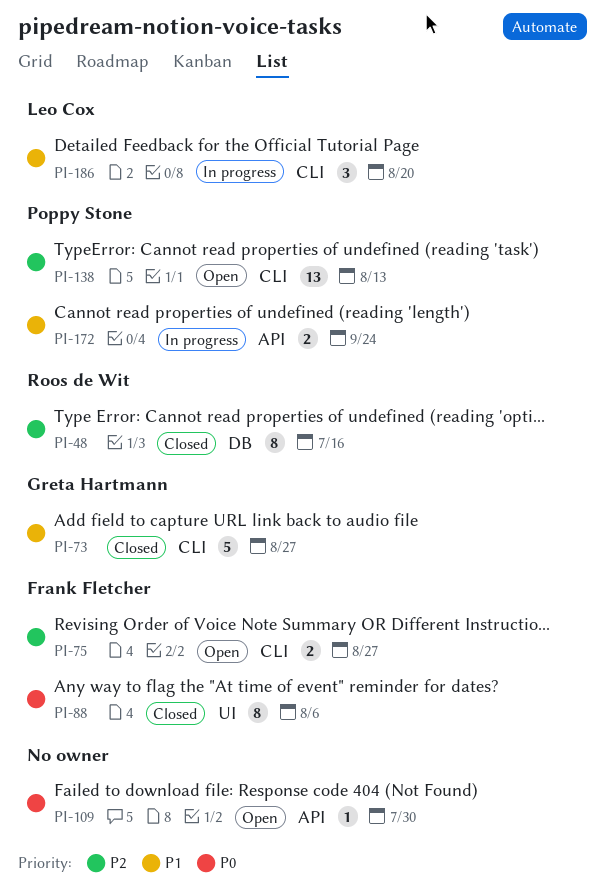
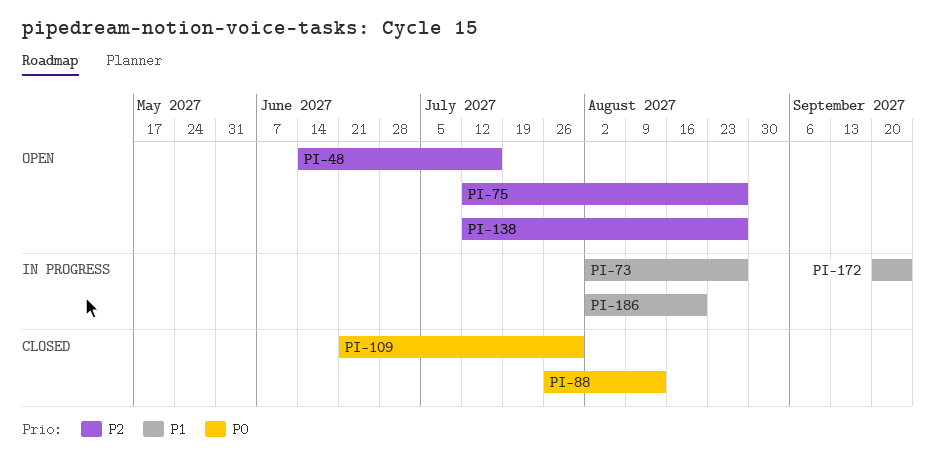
PI-48, status: Closed -> Open
PI-73, status: Closed -> In progress
PI-88, due: Aug 6 -> Aug 13
PI-109, status: Open -> Closed
PI-138, due: Aug 13 -> Aug 27

